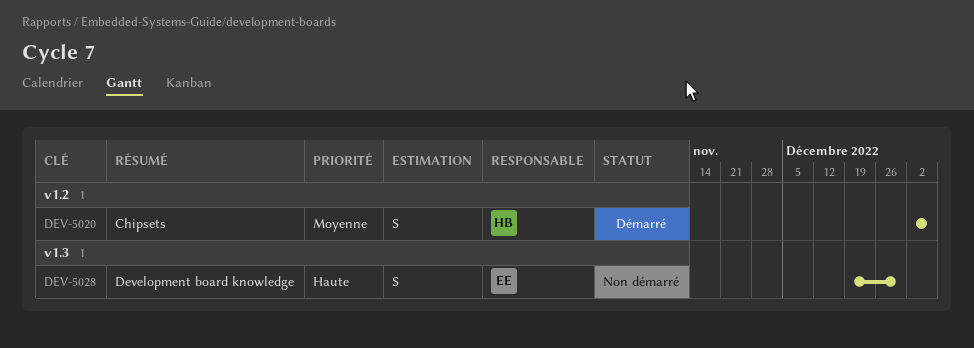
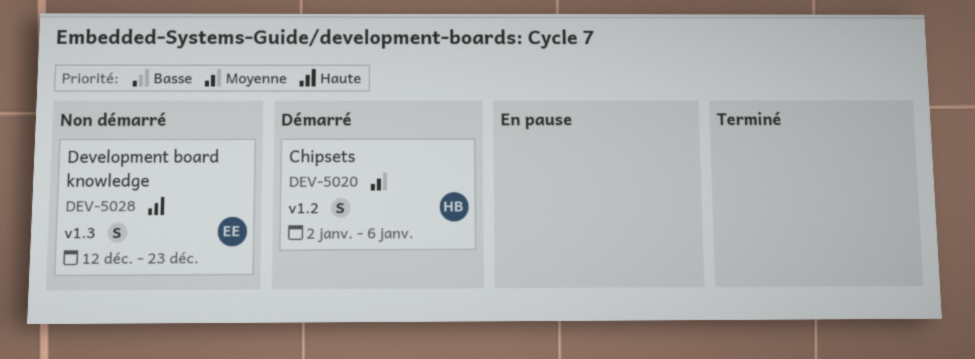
DEV-5028, start: Dec 19 -> Dec 12
DEV-5028, due: Dec 30 -> Dec 23

